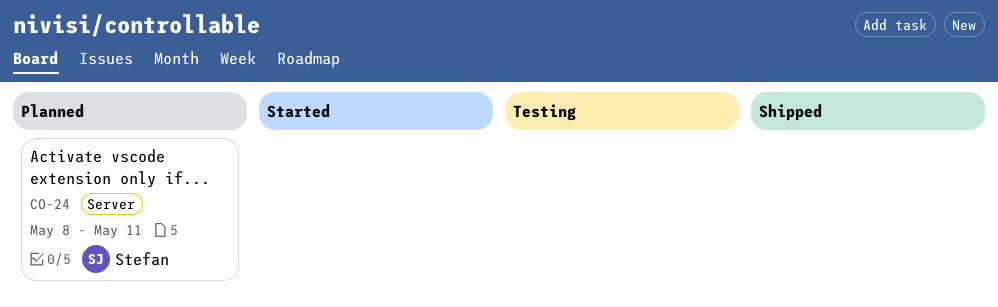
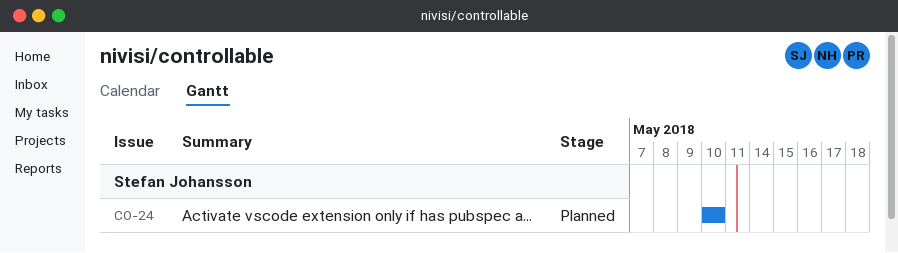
CO-24, start: May 8 -> May 10
CO-24, due: May 11 -> May 10

